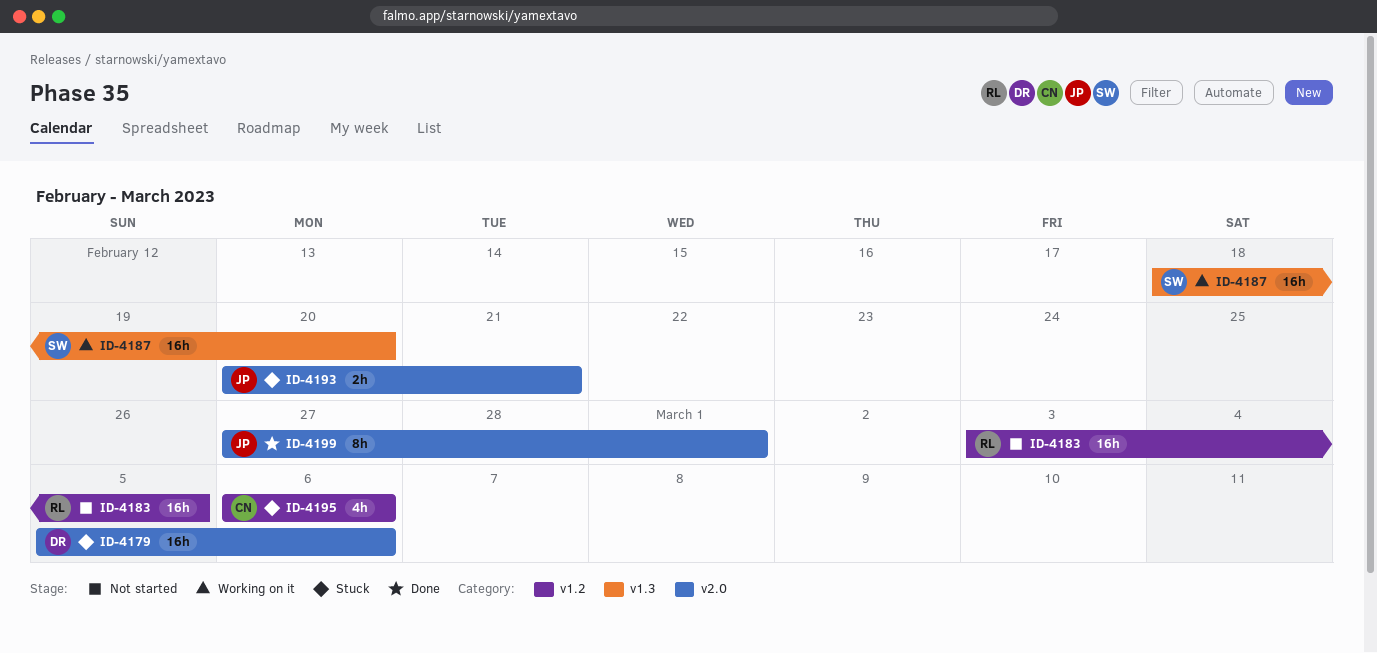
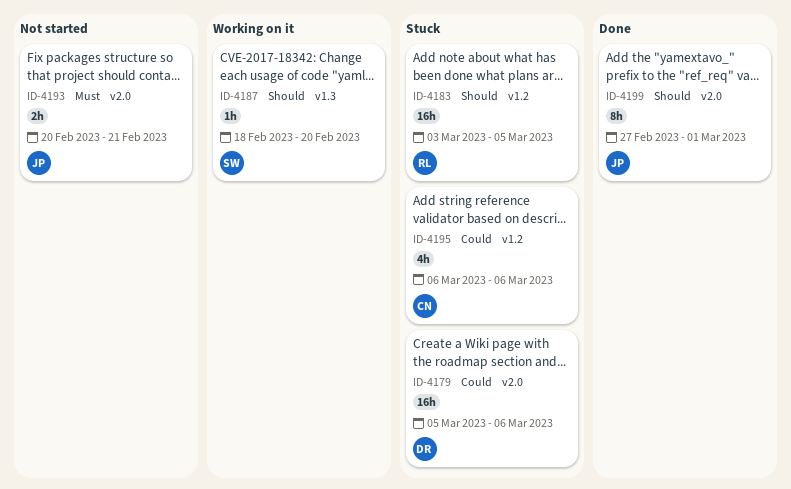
ID-4183, status: Not started -> Stuck
ID-4187, estimate: 16h -> 1h
ID-4193, status: Stuck -> Not started

